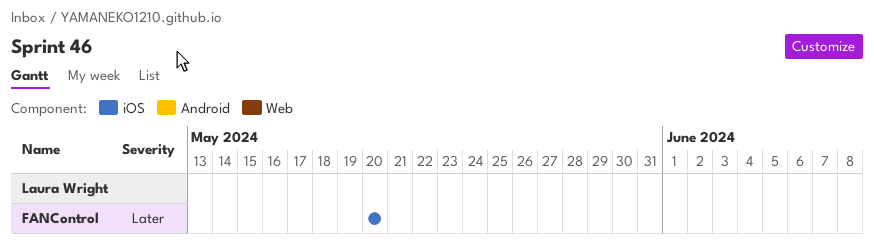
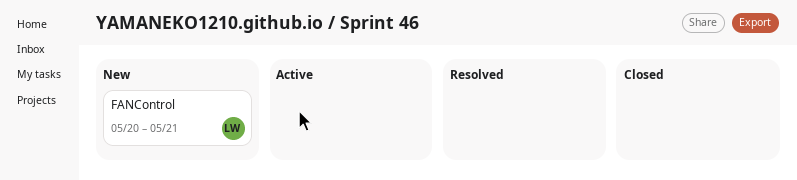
FANControl, due: May 20 -> May 21

